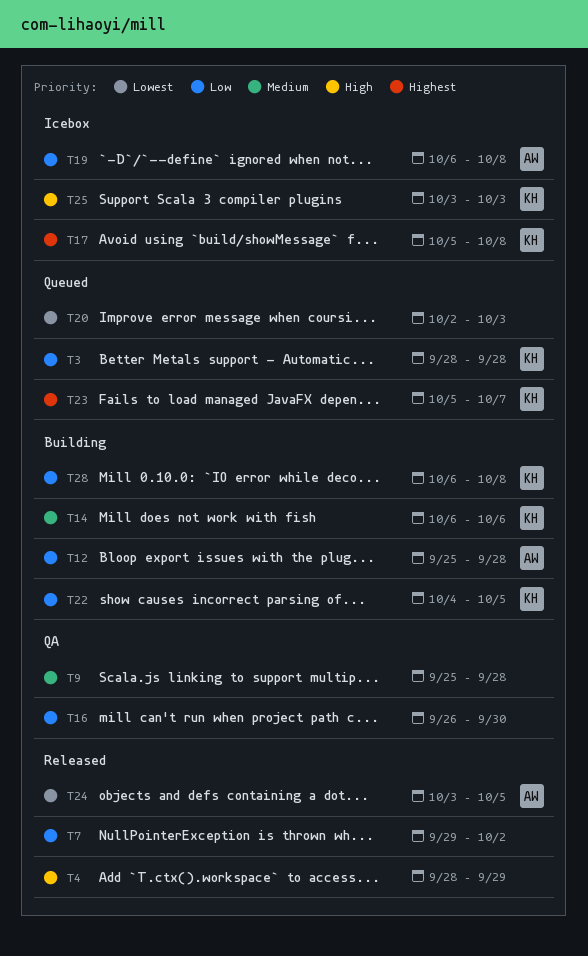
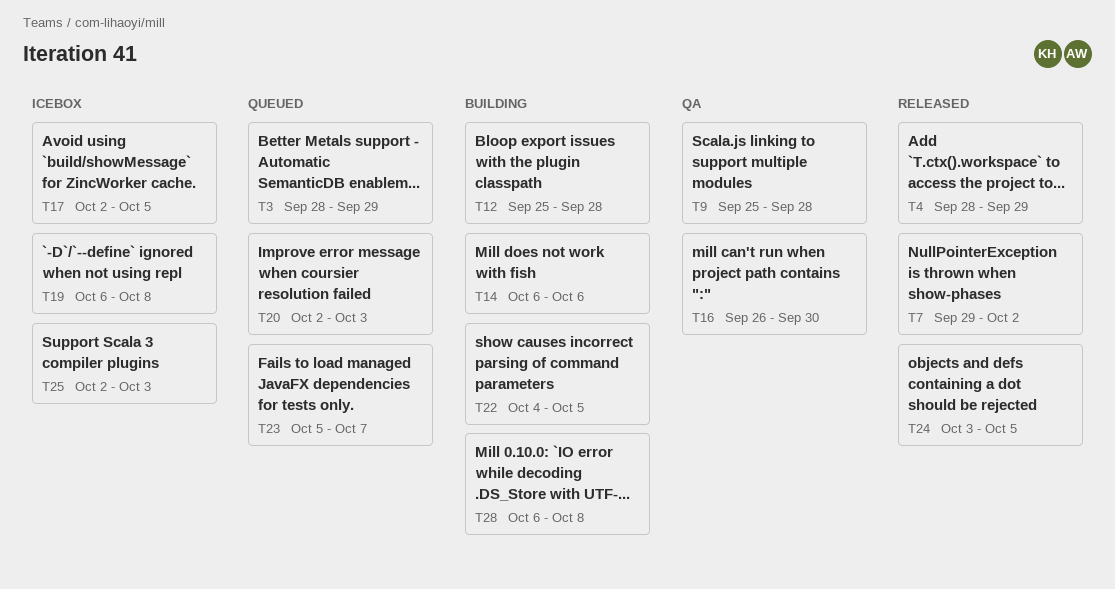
T3, due: Sep 28 -> Sep 29
T17, start: Oct 5 -> Oct 2
T17, due: Oct 8 -> Oct 5
T25, start: Oct 3 -> Oct 2

